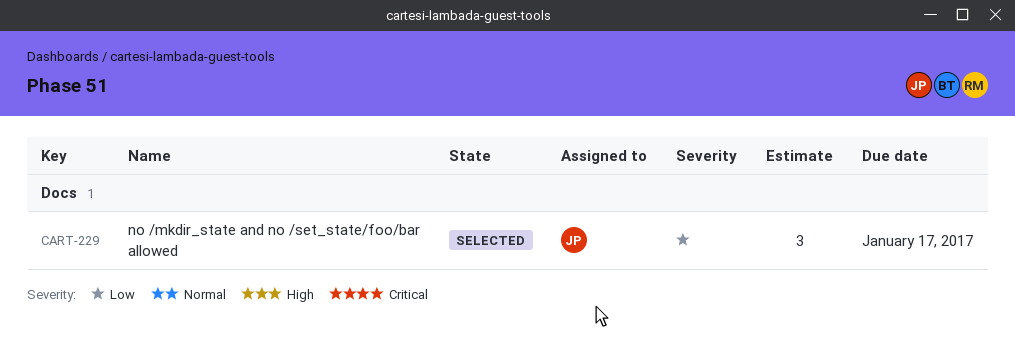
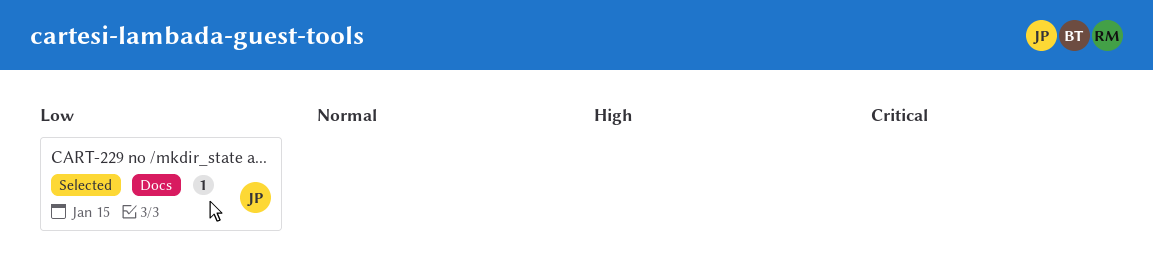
CART-229, estimate: 3 -> 1
CART-229, due: Jan 17 -> Jan 15

